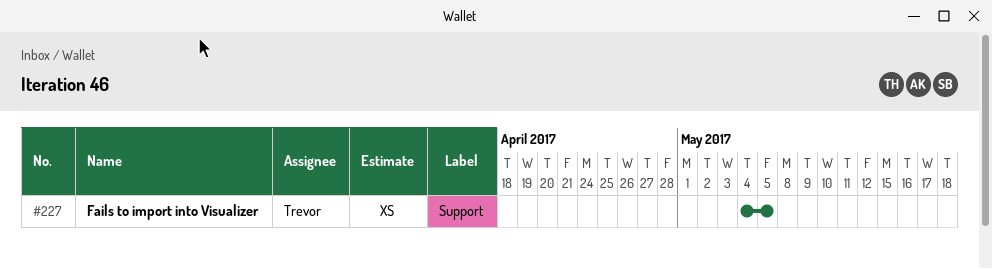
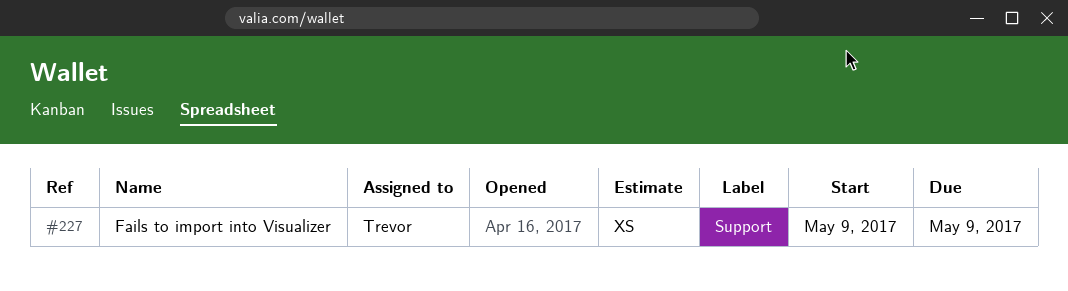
#227, start: May 4 -> May 9
#227, due: May 5 -> May 9

